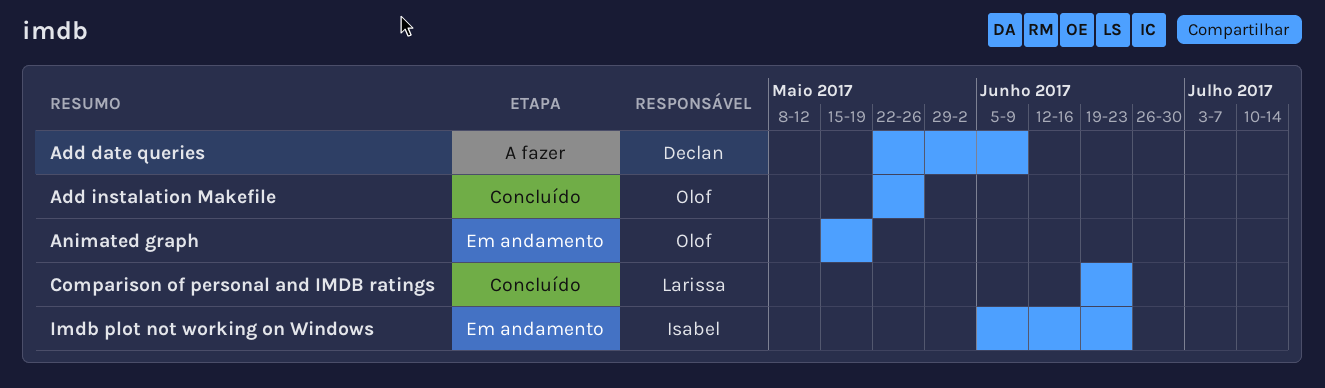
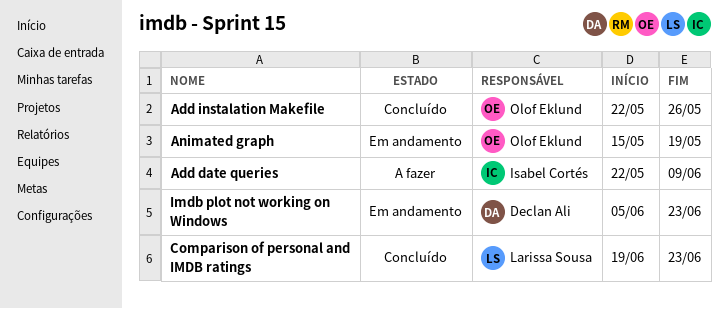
Add date queries, owner: Declan Ali -> Isabel Cortés
Imdb plot not working on Windows, owner: Isabel Cortés -> Declan Ali

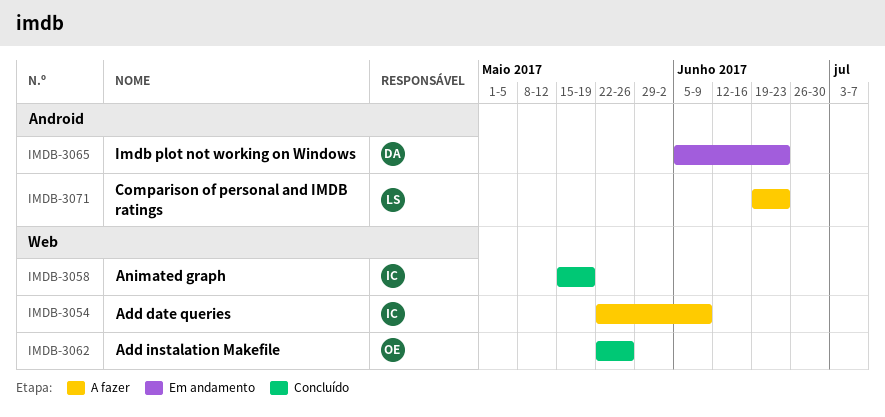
Animated graph, status: Em andamento -> Concluído
Animated graph, owner: Olof Eklund -> Isabel Cortés
Comparison of personal and IMDB ratings, status: Concluído -> A fazer

